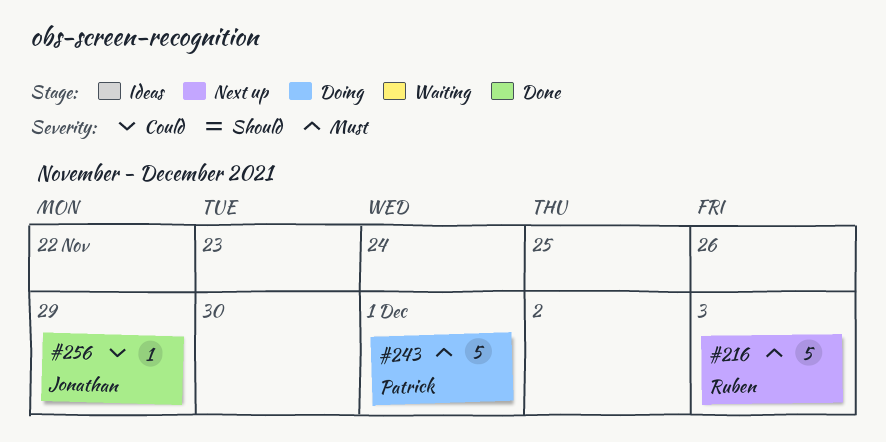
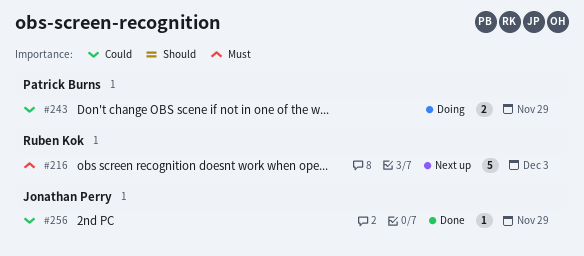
#243, priority: Must -> Could
#243, estimate: 5 -> 2
#243, due: Dec 1 -> Nov 29

